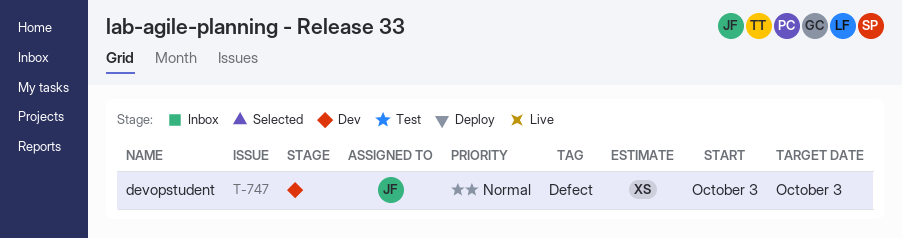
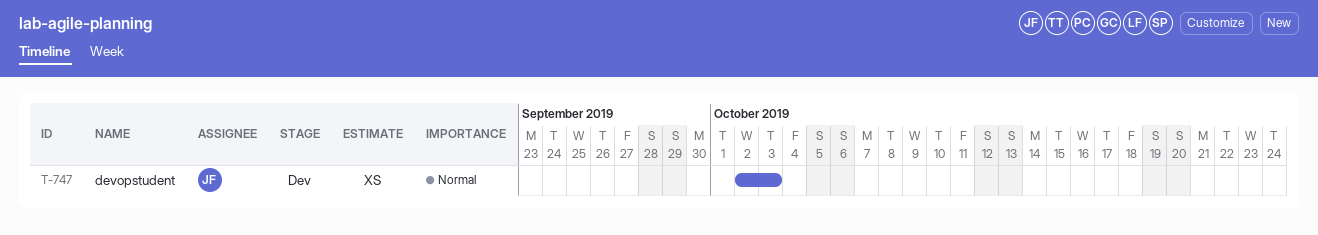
T-747, start: Oct 3 -> Oct 2

